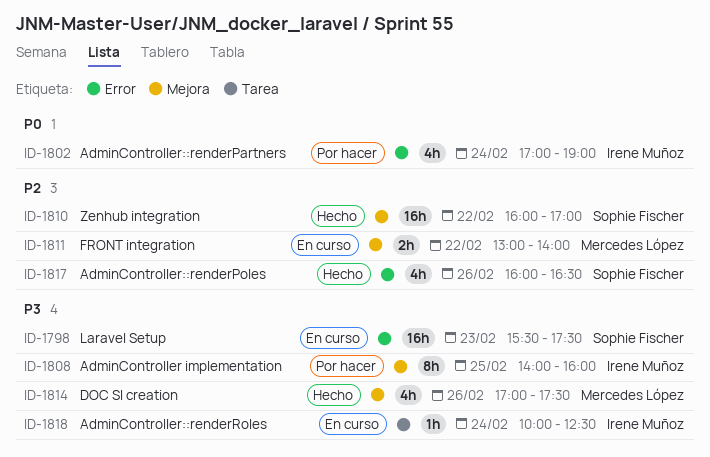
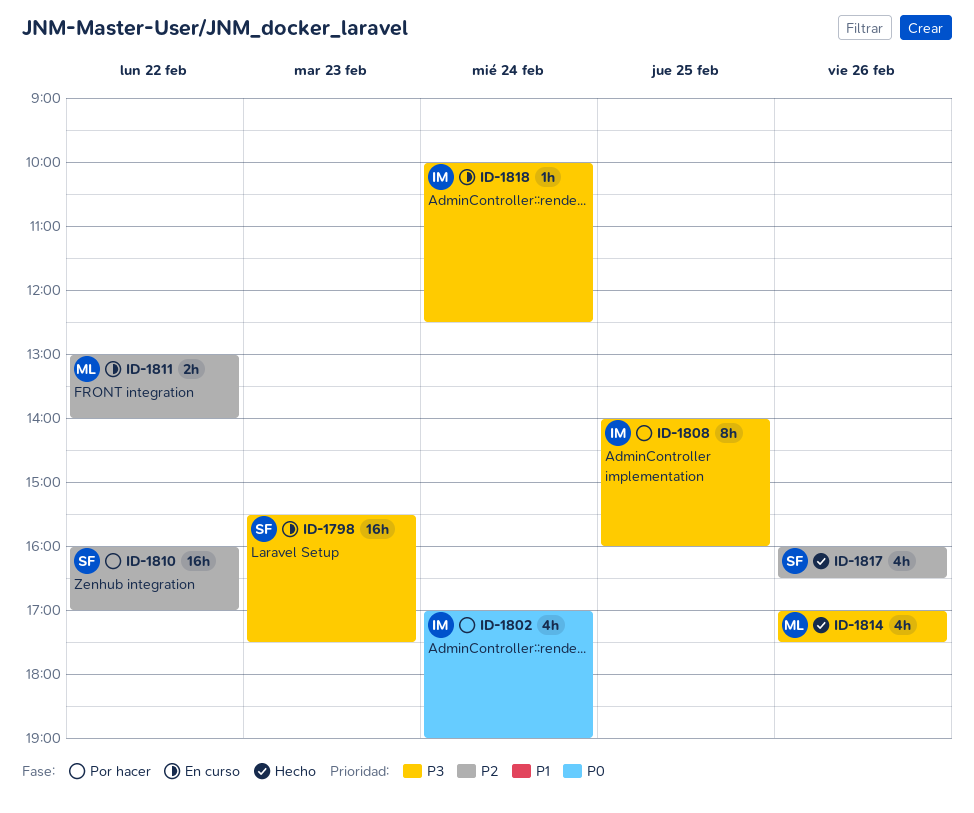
ID-1810, status: Hecho -> Por hacer

